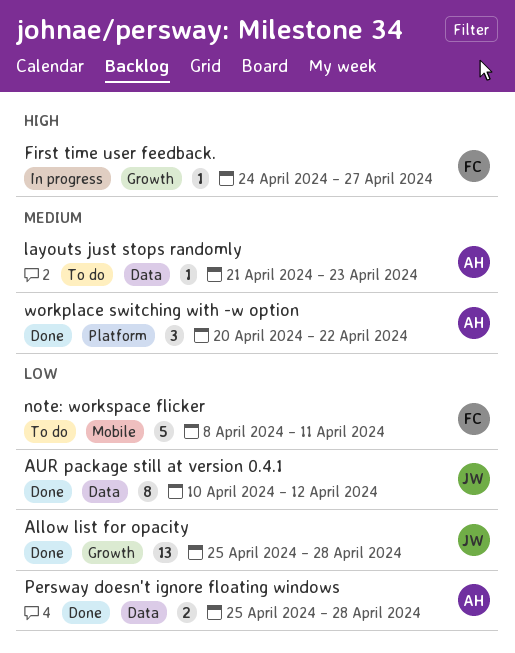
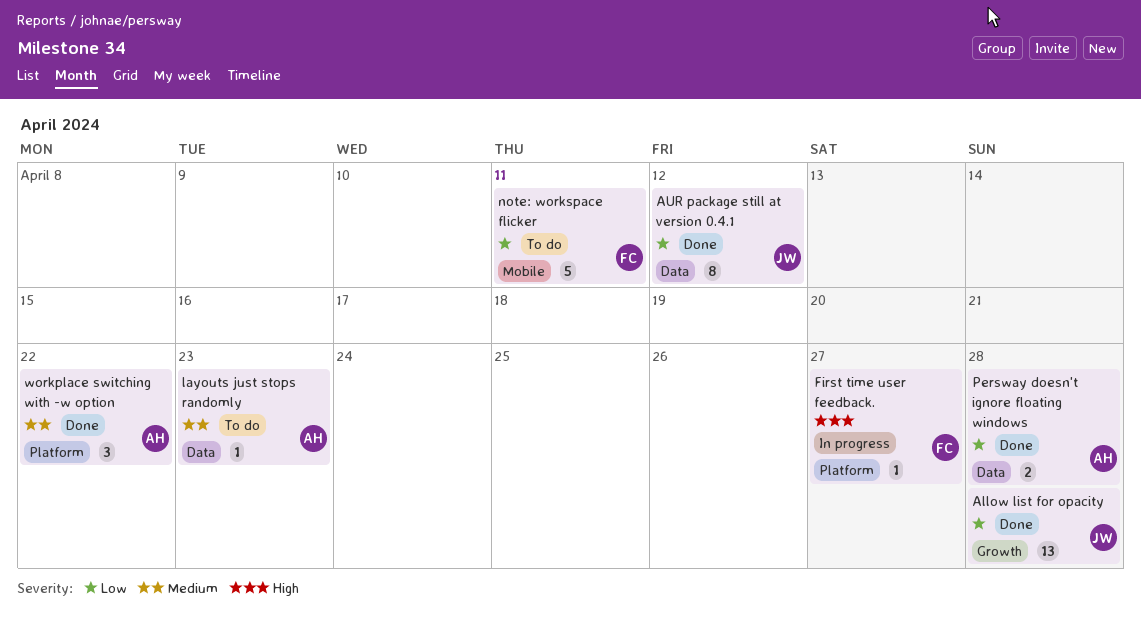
First time user feedback., label: Growth -> Platform

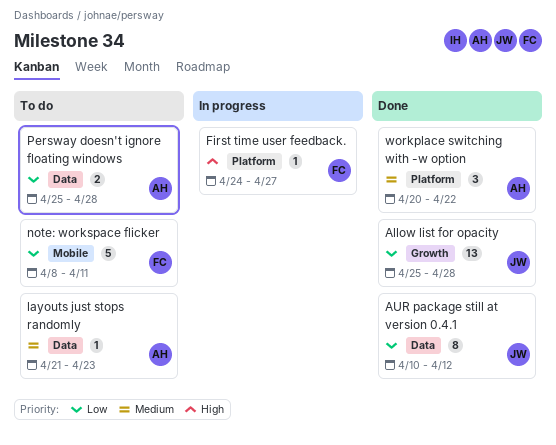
Persway doesn't ignore floating windows, status: Done -> To do

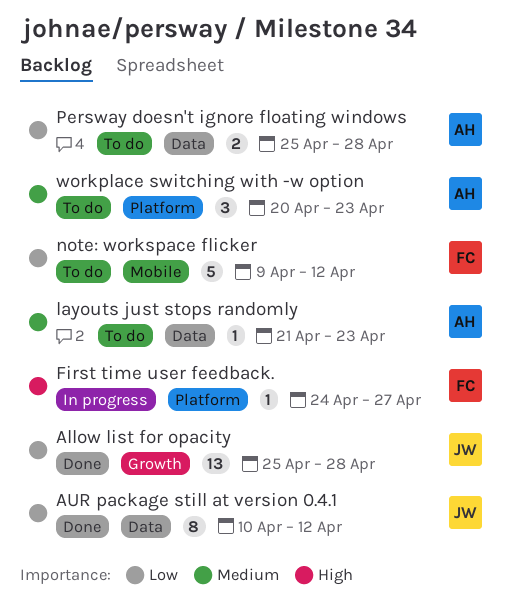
note: workspace flicker, start: Apr 8 -> Apr 9
note: workspace flicker, due: Apr 11 -> Apr 12
workplace switching with -w option, status: Done -> To do
workplace switching with -w option, due: Apr 22 -> Apr 23

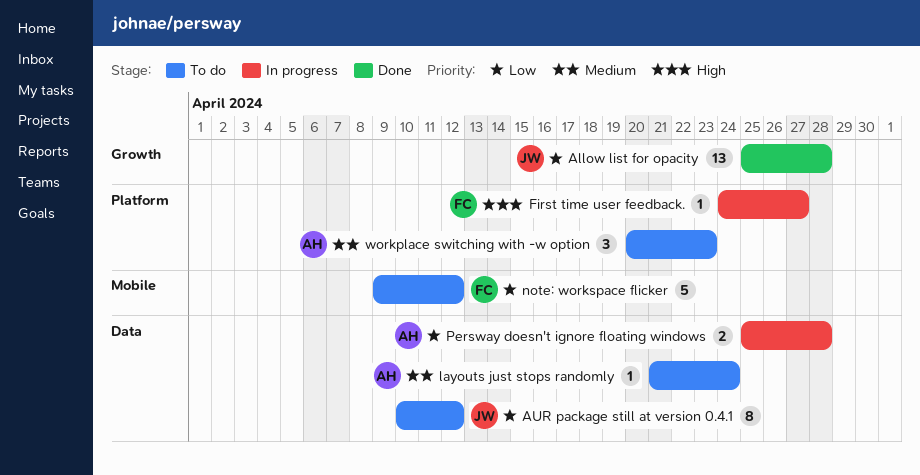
AUR package still at version 0.4.1, status: Done -> To do
layouts just stops randomly, due: Apr 23 -> Apr 24
Persway doesn't ignore floating windows, status: To do -> In progress

